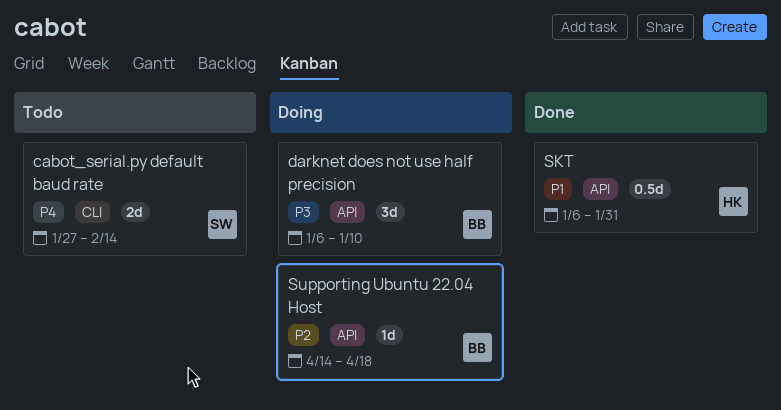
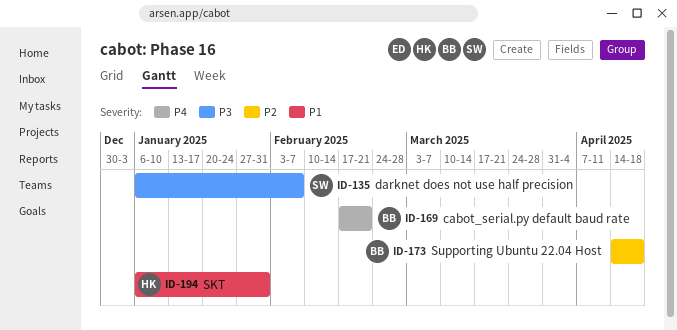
cabot_serial.py default baud rate, owner: SW -> BB
cabot_serial.py default baud rate, start: Jan 27 -> Feb 17
cabot_serial.py default baud rate, due: Feb 14 -> Feb 21
darknet does not use half precision, owner: BB -> SW
darknet does not use half precision, due: Jan 10 -> Feb 7

